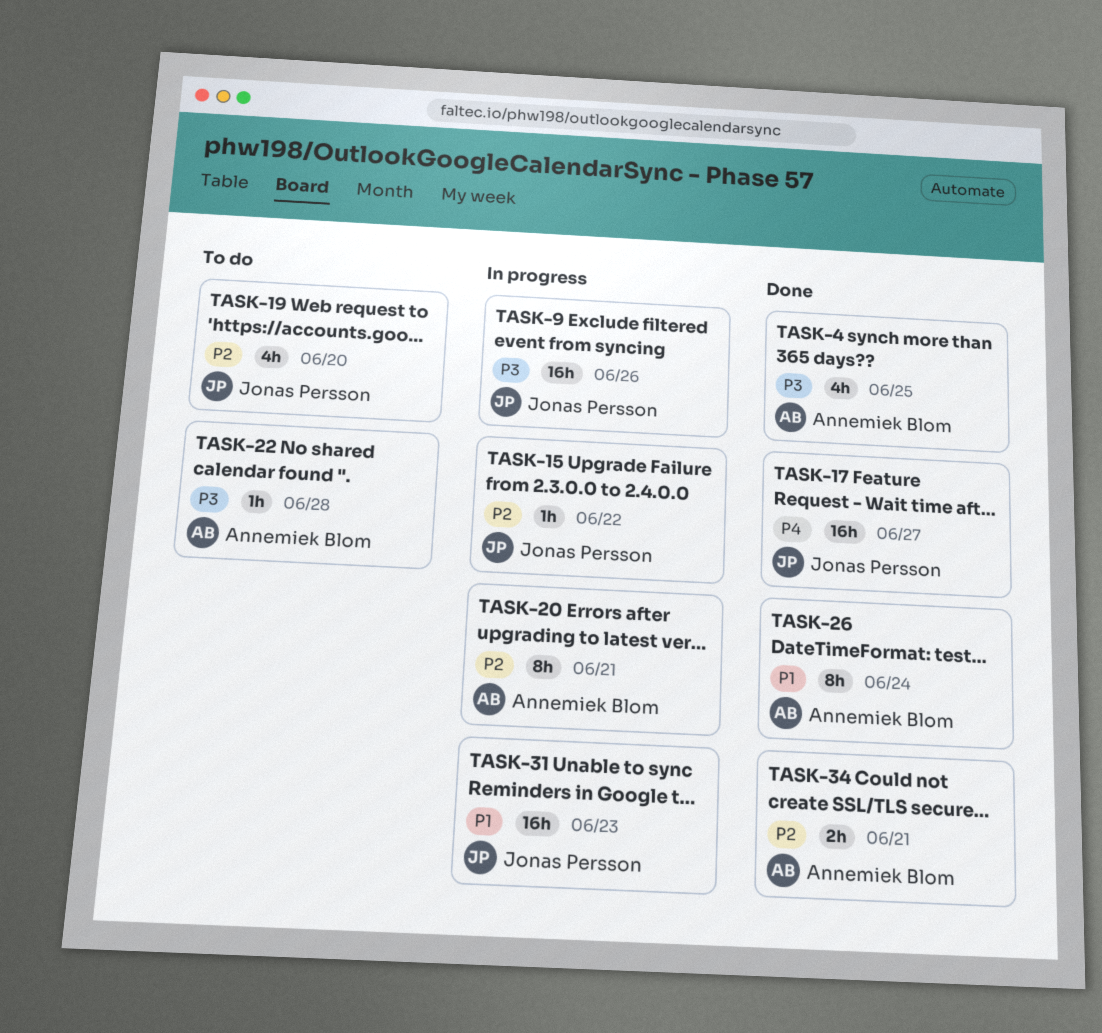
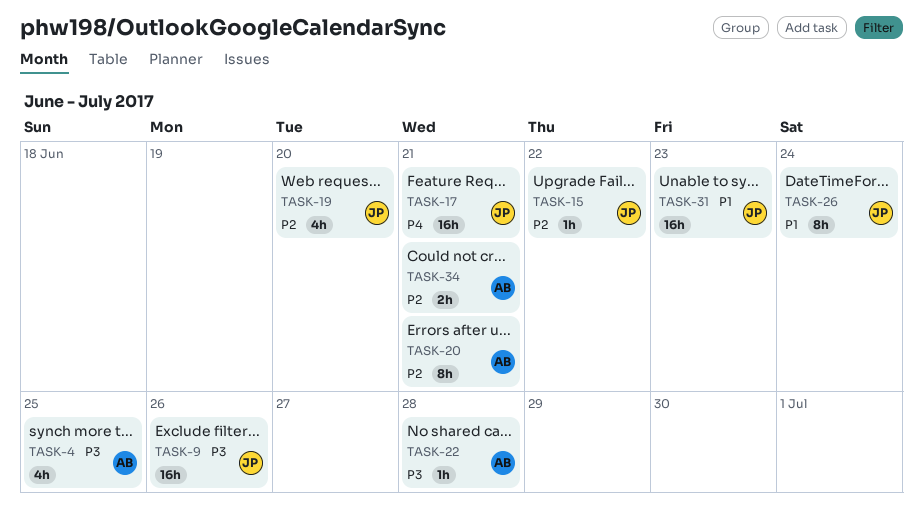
TASK-17, due: Jun 27 -> Jun 21
TASK-26, owner: Annemiek Blom -> Jonas Persson

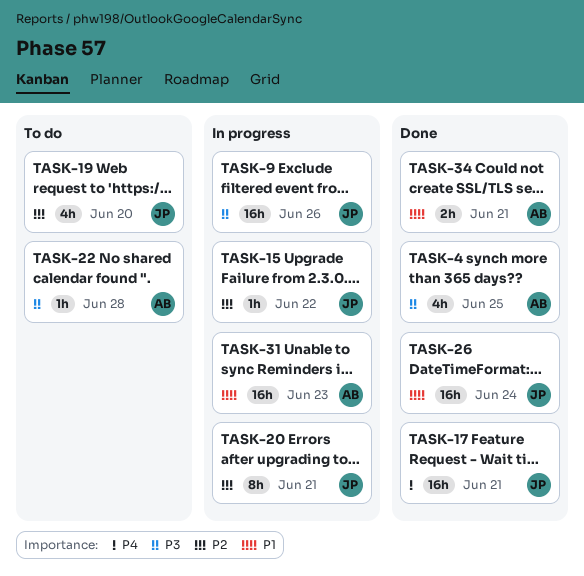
TASK-20, owner: AB -> JP
TASK-26, estimate: 8h -> 16h
TASK-31, owner: JP -> AB
TASK-34, priority: P2 -> P1

